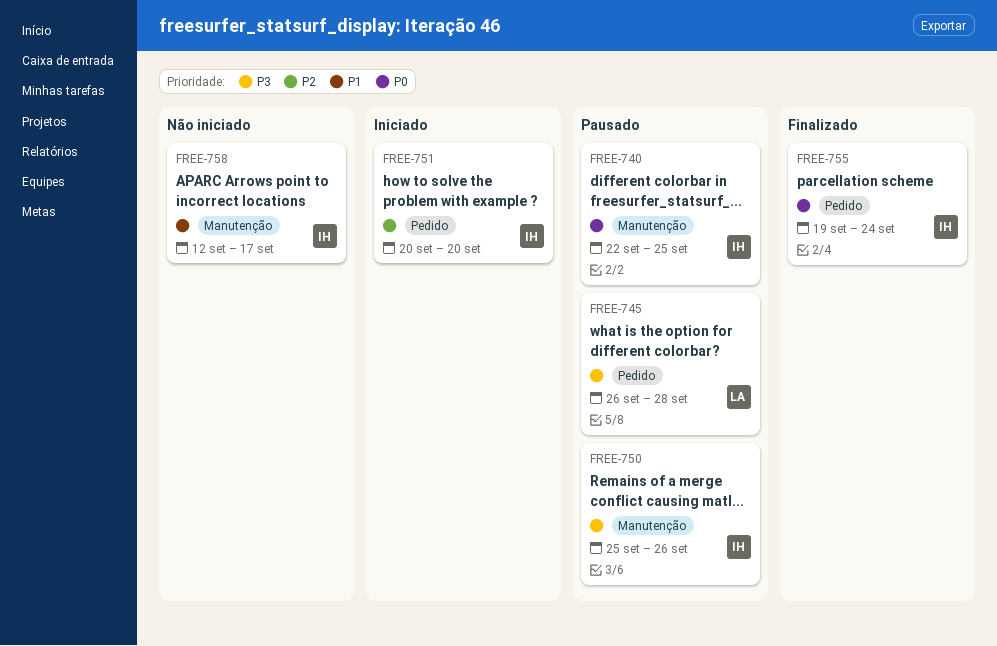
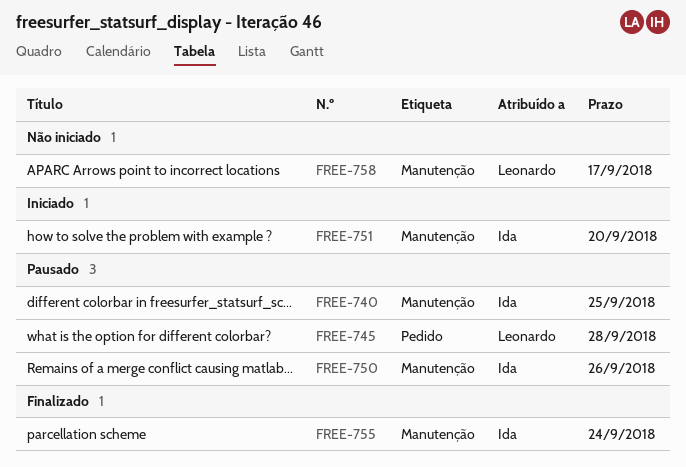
FREE-751, label: Pedido -> Manutenção
FREE-755, label: Pedido -> Manutenção
FREE-758, owner: Ida -> Leonardo

